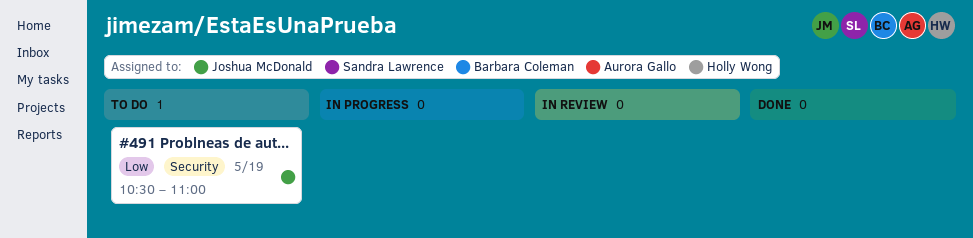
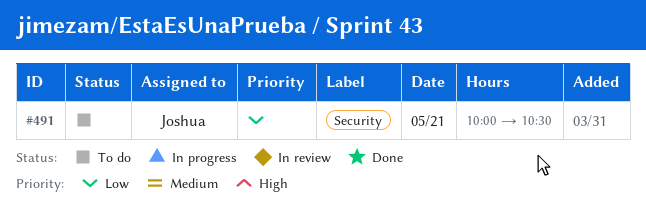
#491, day: May 19 -> May 21
#491, begins: 10:30 -> 10:00
#491, ends: 11:00 -> 10:30

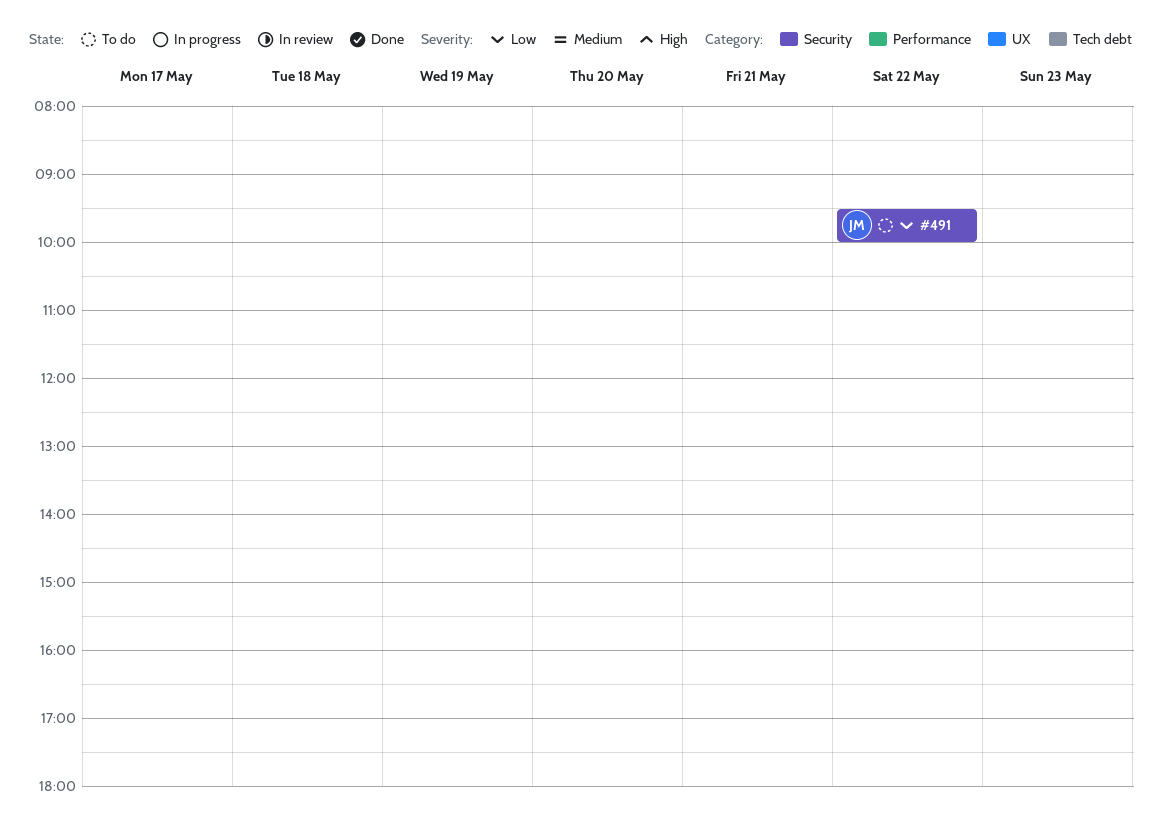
#491, day: May 21 -> May 22
#491, begins: 10:00 -> 09:30
#491, ends: 10:30 -> 10:00

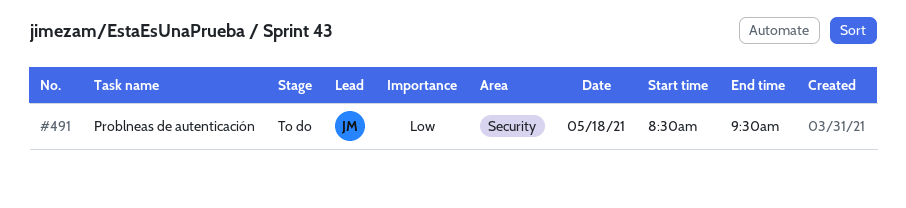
#491, day: May 22 -> May 18
#491, begins: 09:30 -> 08:30
#491, ends: 10:00 -> 09:30

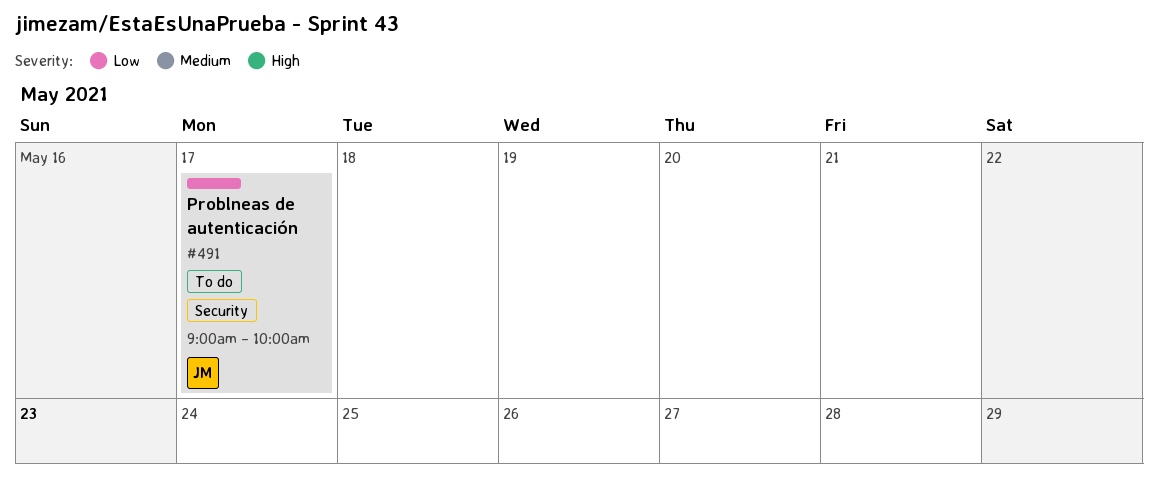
#491, day: May 18 -> May 17
#491, begins: 08:30 -> 09:00
#491, ends: 09:30 -> 10:00

